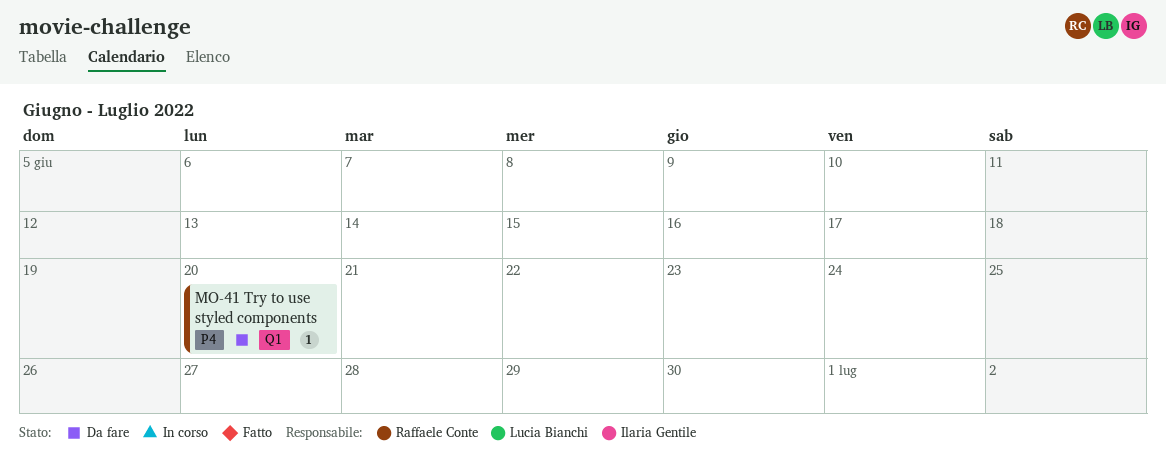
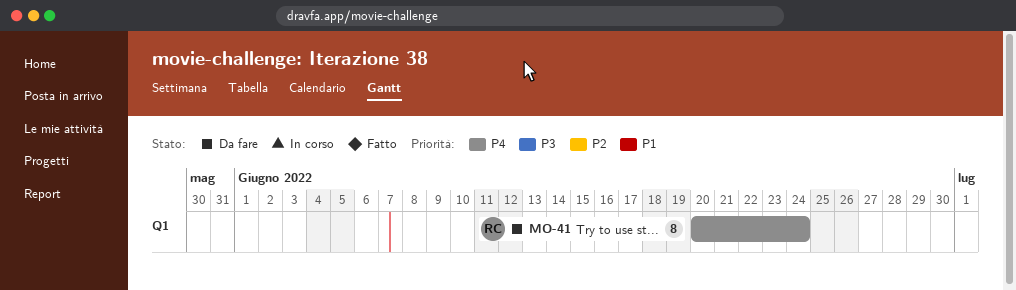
MO-41, estimate: 1 -> 8
MO-41, due: Jun 20 -> Jun 24

